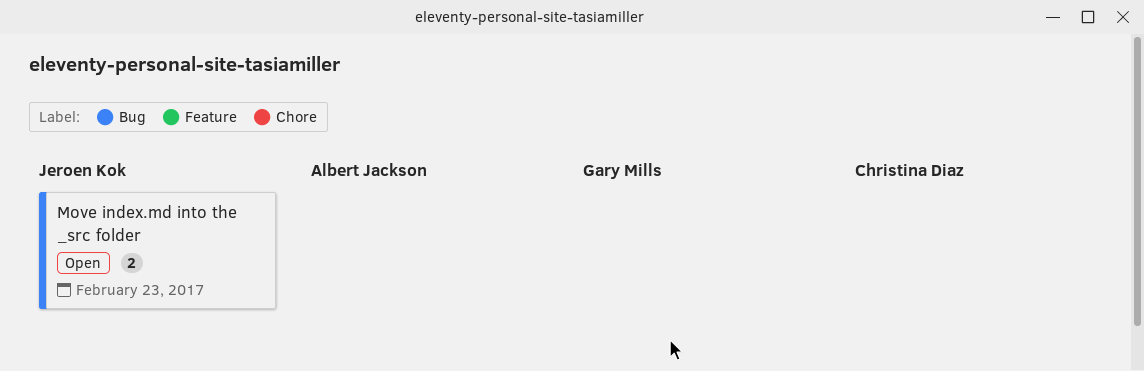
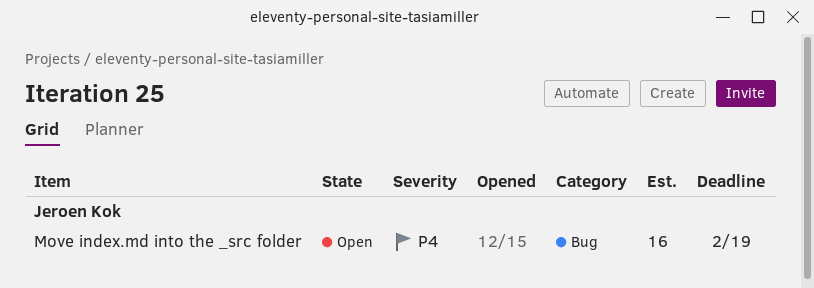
Move index.md into the _src folder, estimate: 2 -> 16
Move index.md into the _src folder, due: Feb 23 -> Feb 19

